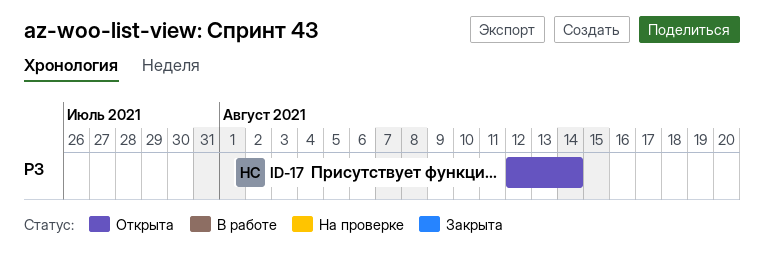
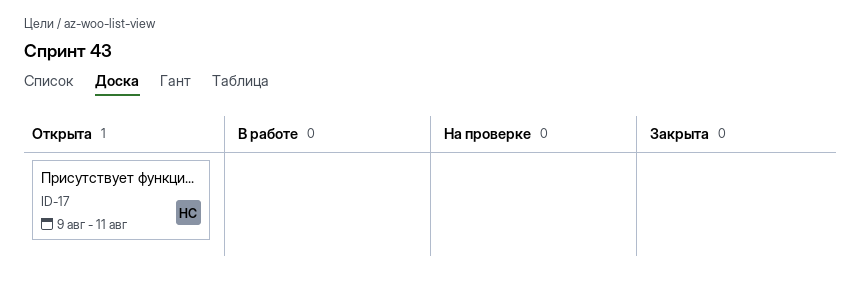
ID-17, start: Aug 12 -> Aug 9
ID-17, due: Aug 14 -> Aug 11

